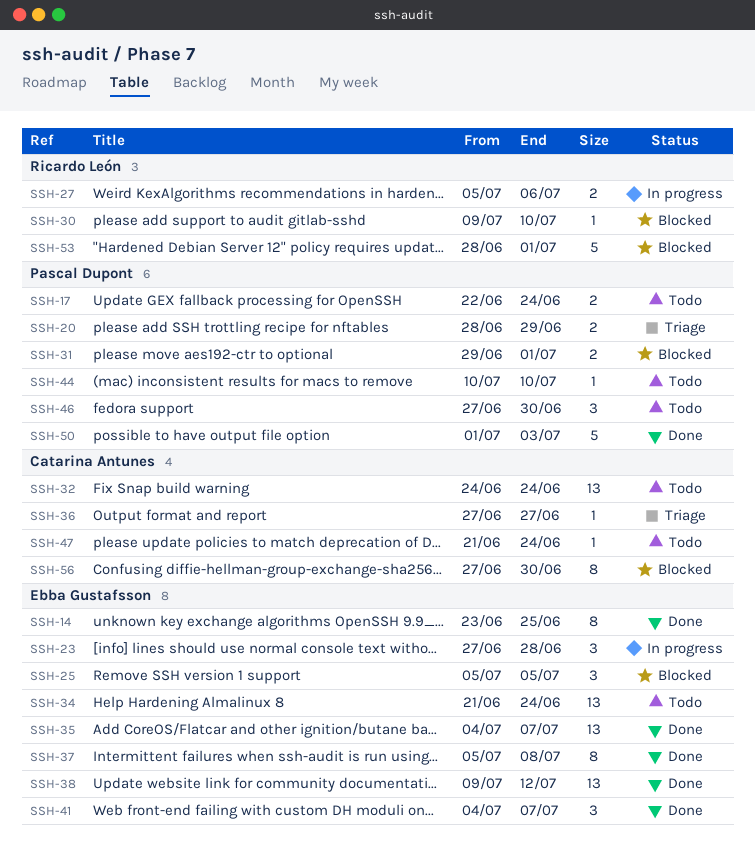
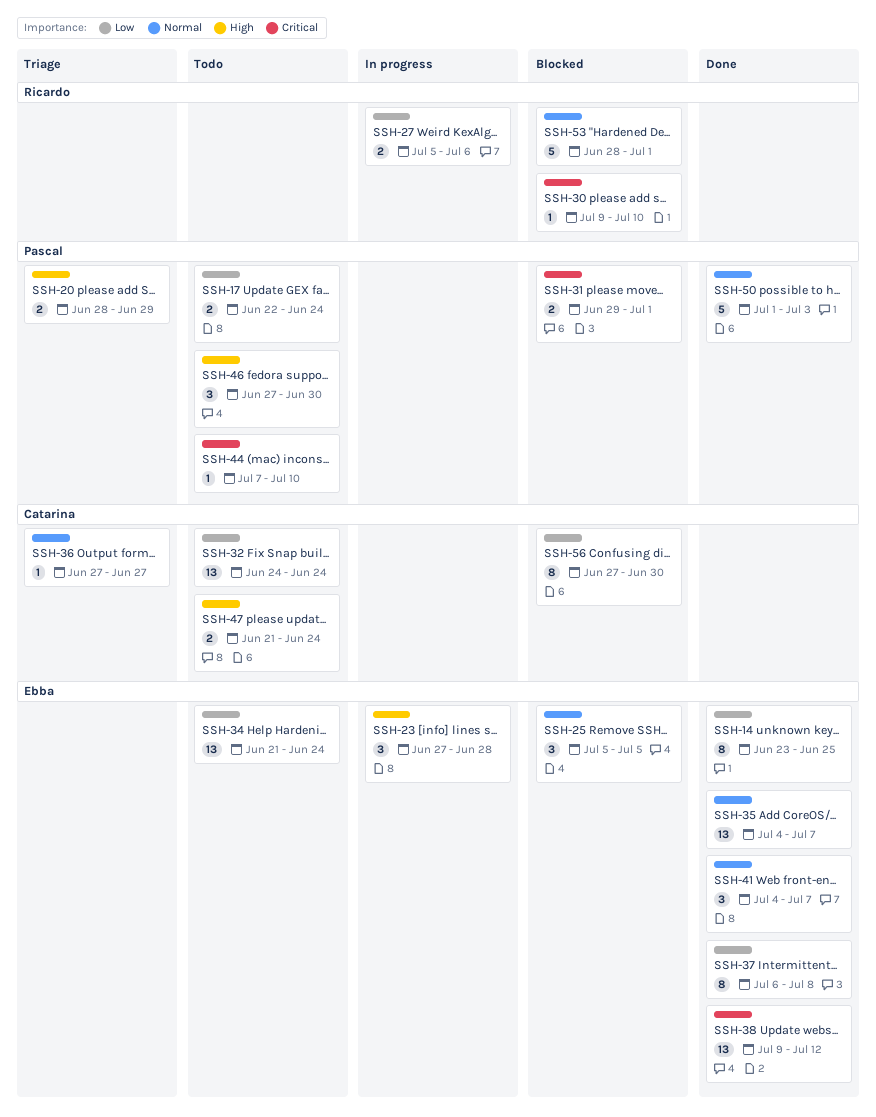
SSH-37, start: Jul 5 -> Jul 6
SSH-44, start: Jul 10 -> Jul 7
SSH-47, estimate: 1 -> 2

